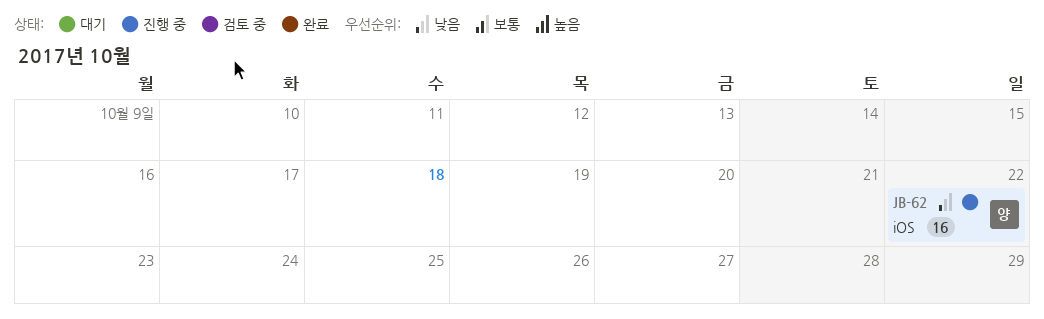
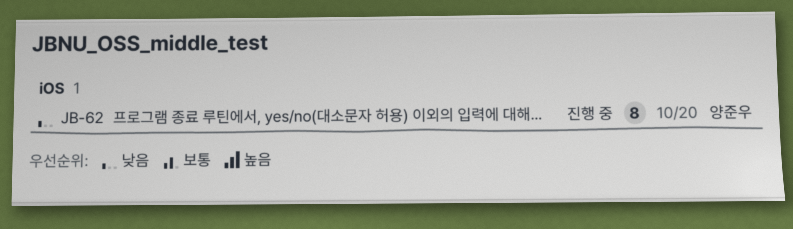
JB-62, estimate: 16 -> 8
JB-62, due: Oct 22 -> Oct 20

